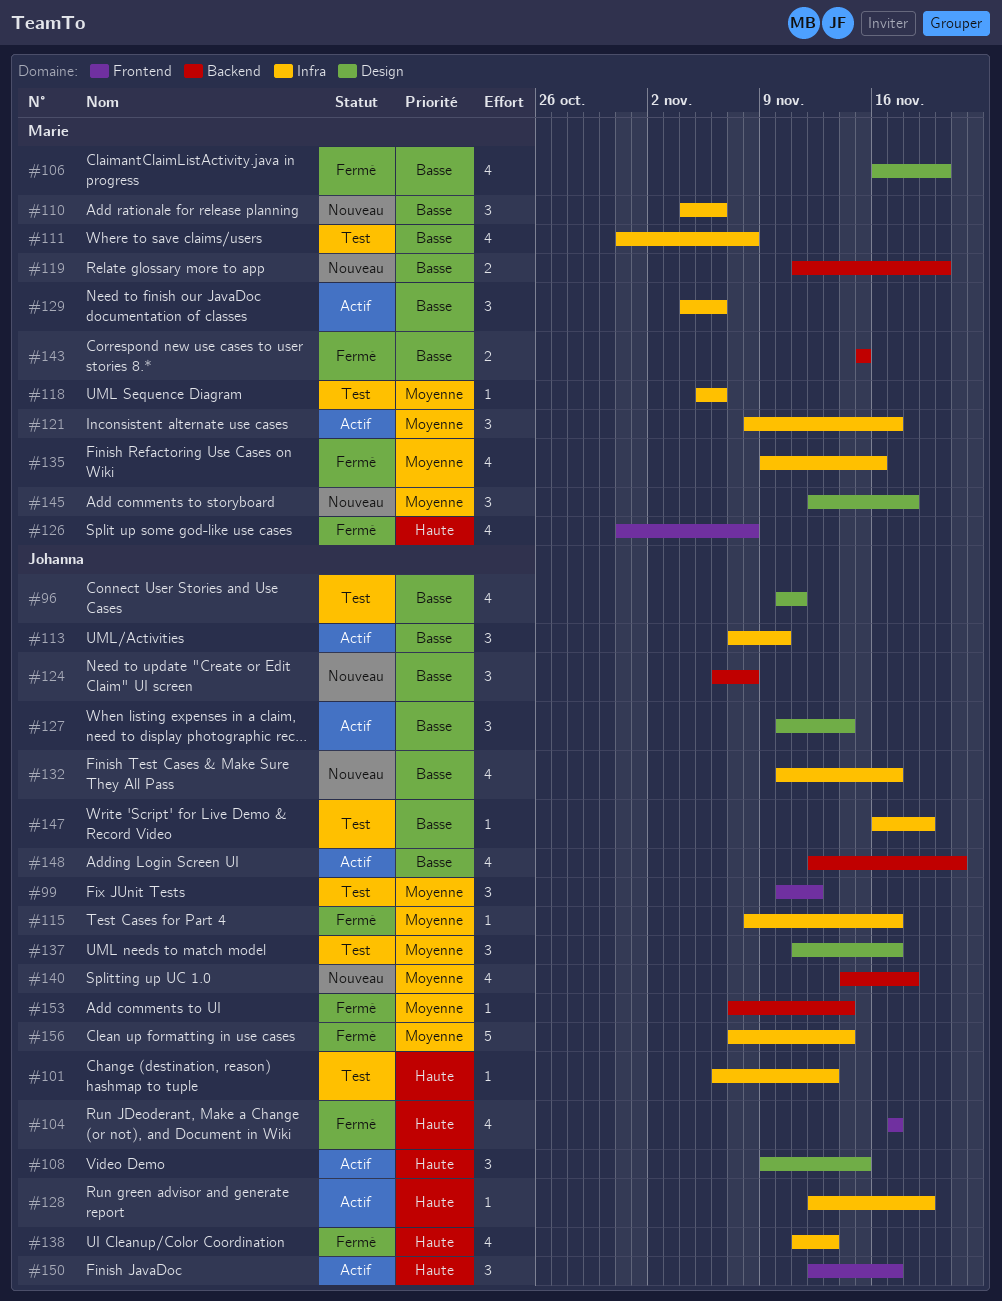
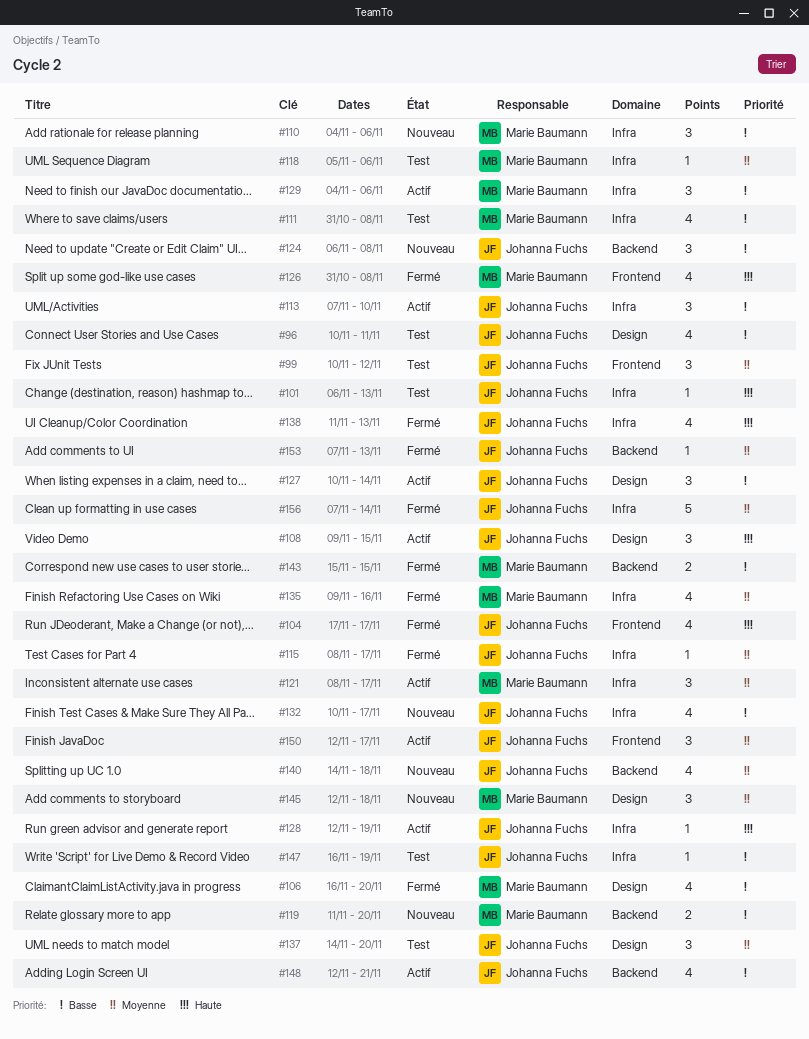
#137, start: Nov 11 -> Nov 14
#137, due: Nov 17 -> Nov 20
#150, priority: Haute -> Moyenne
#153, due: Nov 14 -> Nov 13

